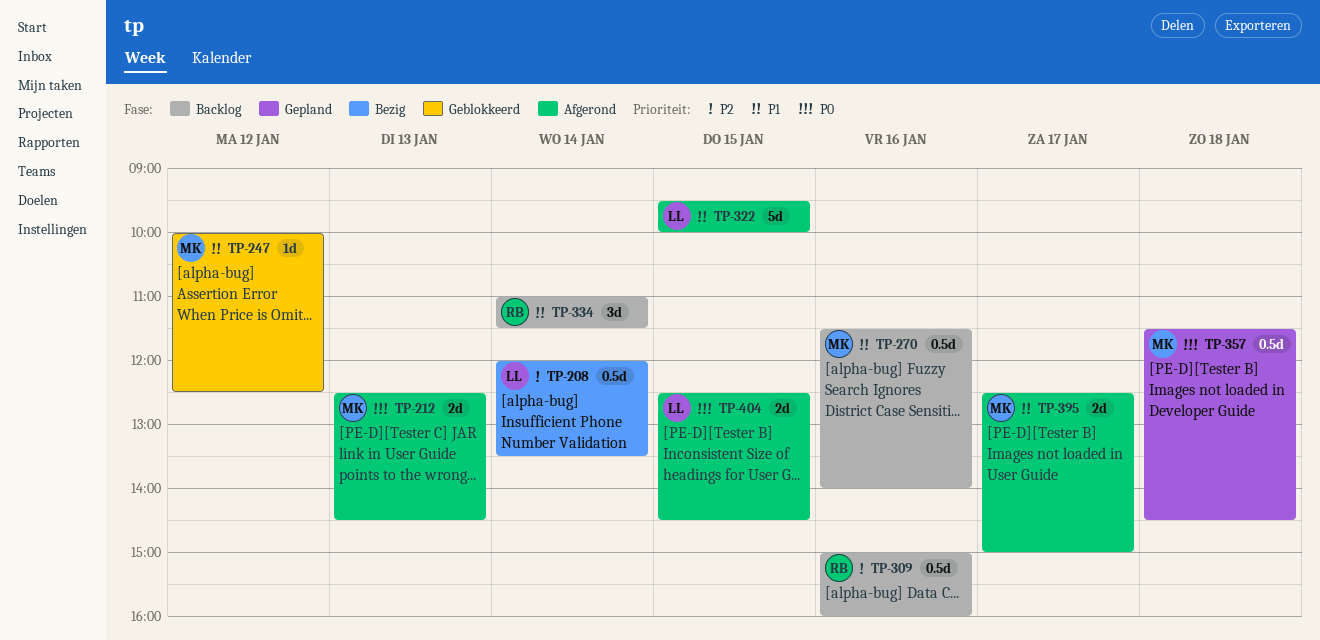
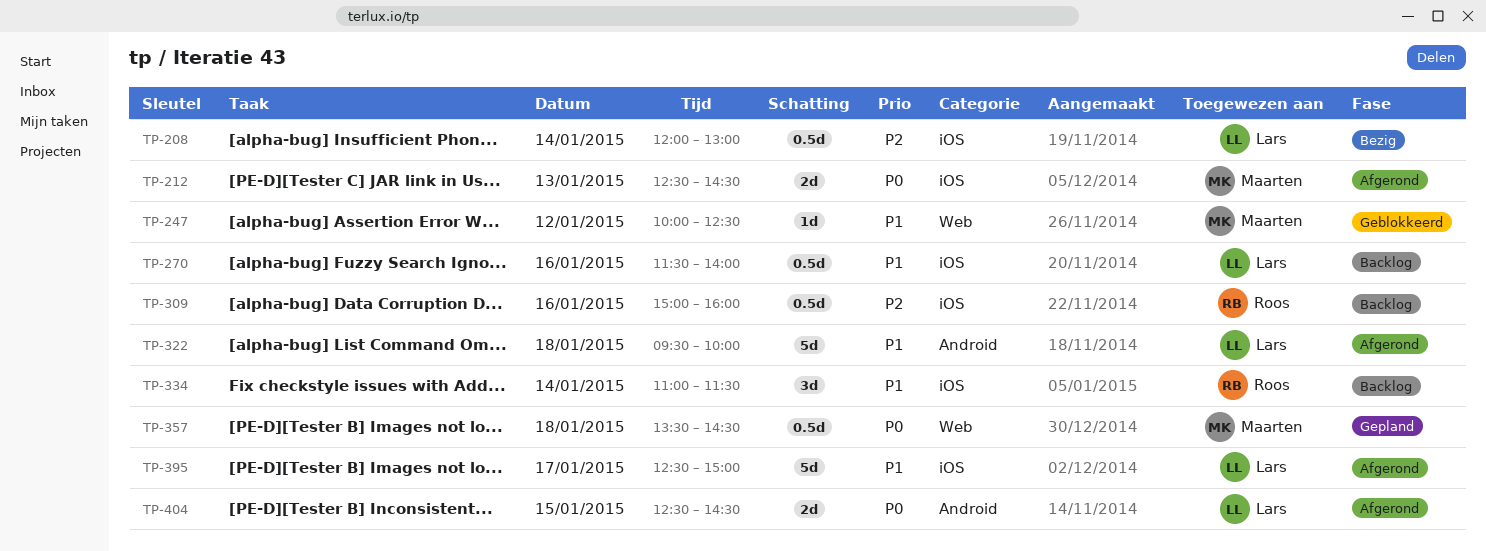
TP-208, ends: 13:30 -> 13:00
TP-270, owner: Maarten -> Lars
TP-322, day: Jan 15 -> Jan 18
TP-357, begins: 11:30 -> 13:30
TP-395, owner: Maarten -> Lars
TP-395, estimate: 2d -> 5d

